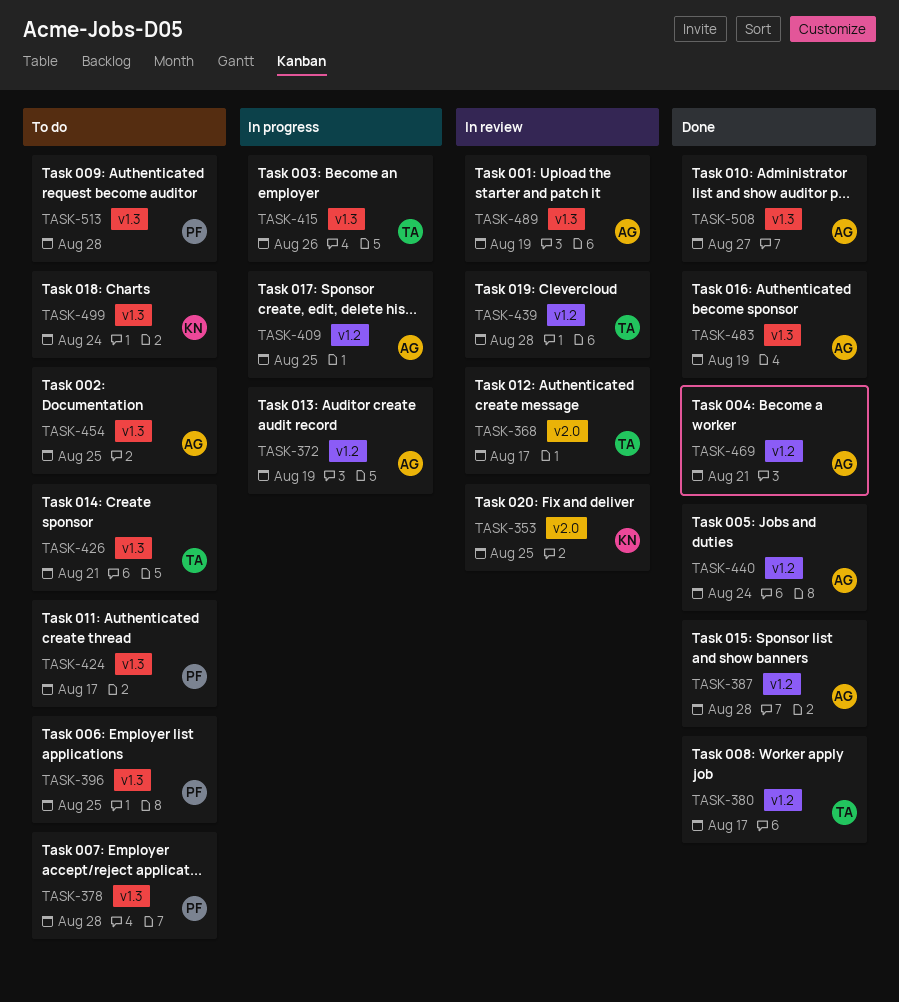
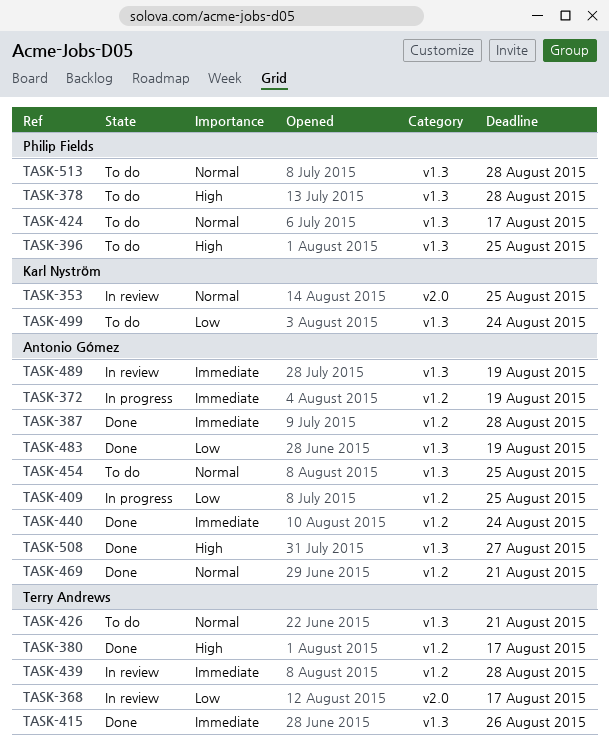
TASK-415, status: In progress -> Done

